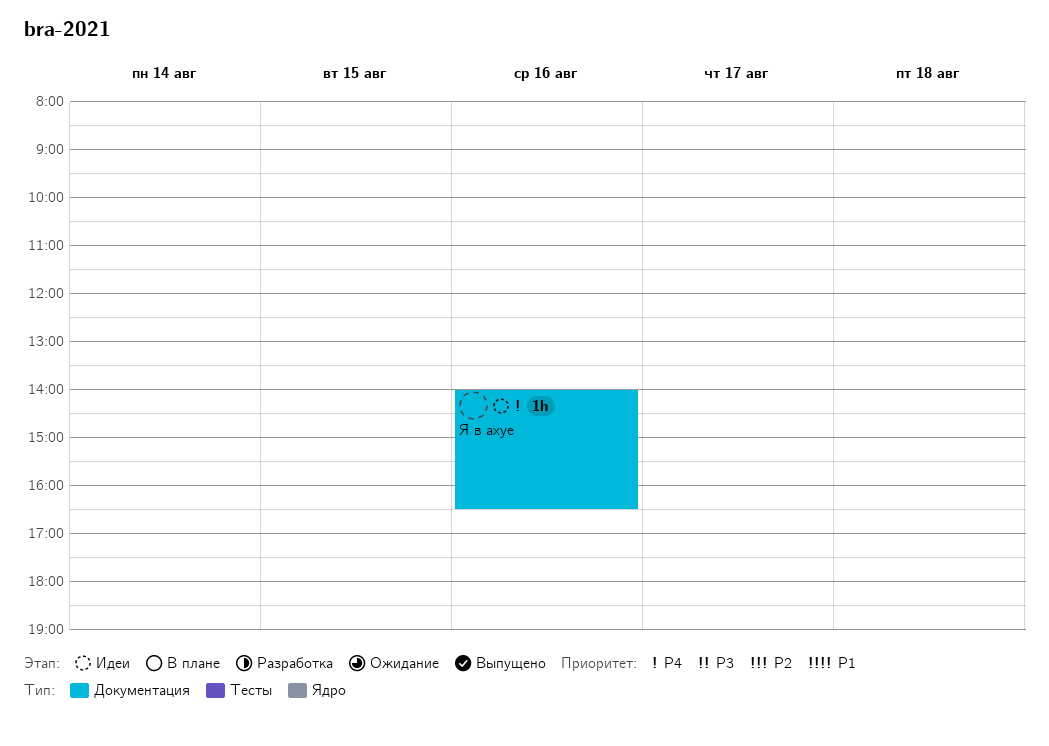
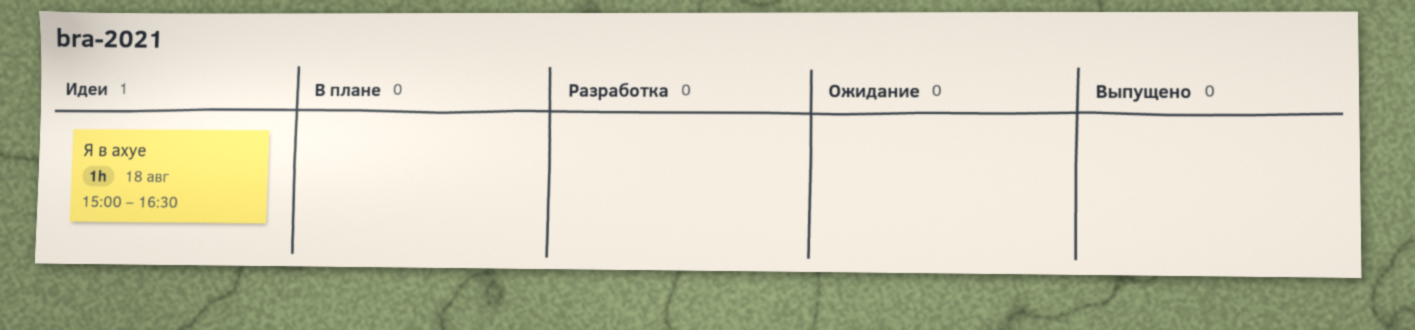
Я в ахуе, day: Aug 16 -> Aug 18
Я в ахуе, begins: 14:00 -> 15:00

